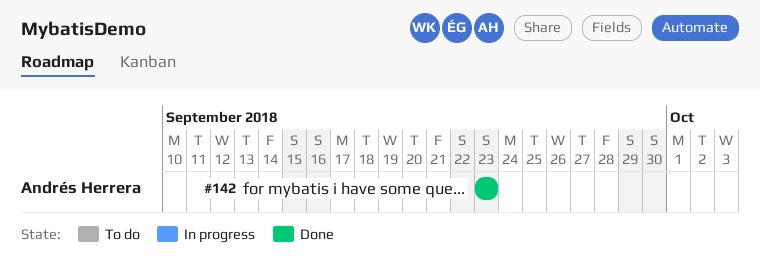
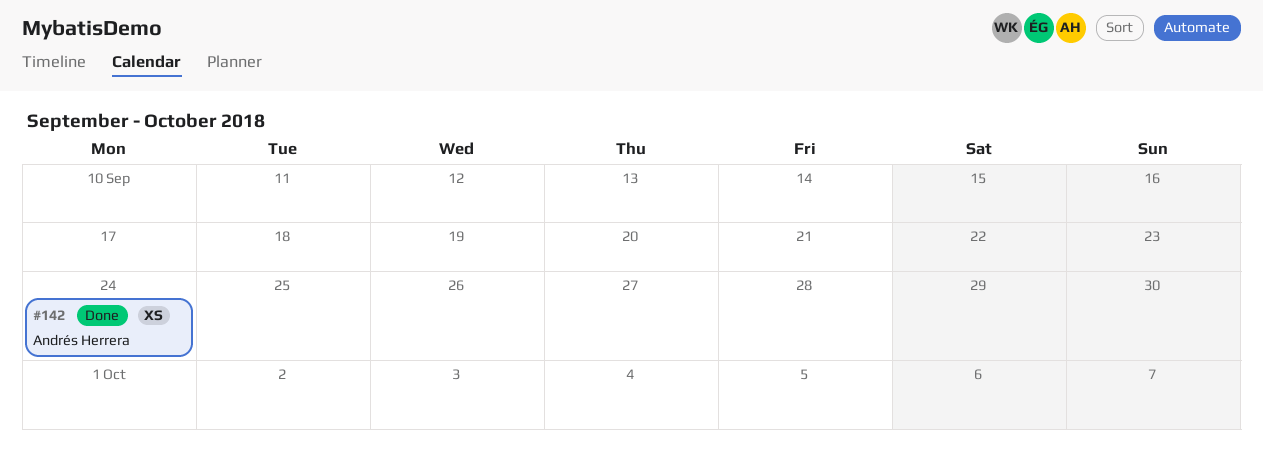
#142, due: Sep 23 -> Sep 24

